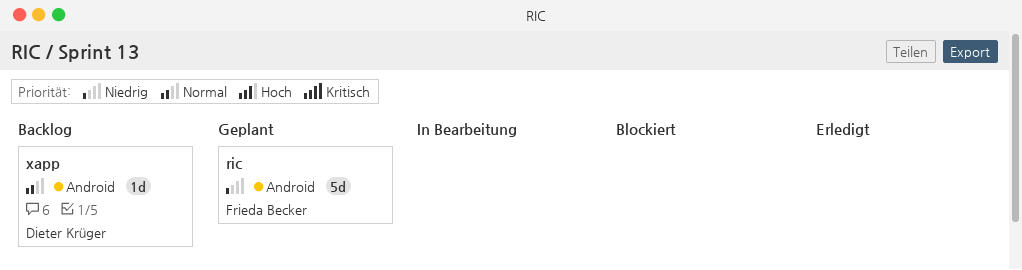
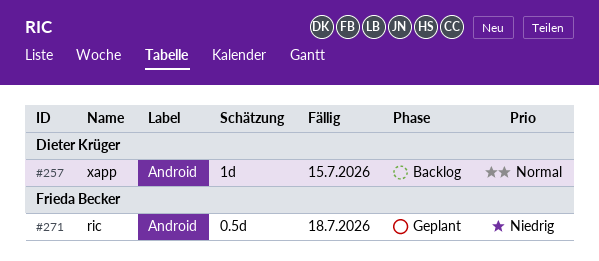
ric, estimate: 5d -> 0.5d

